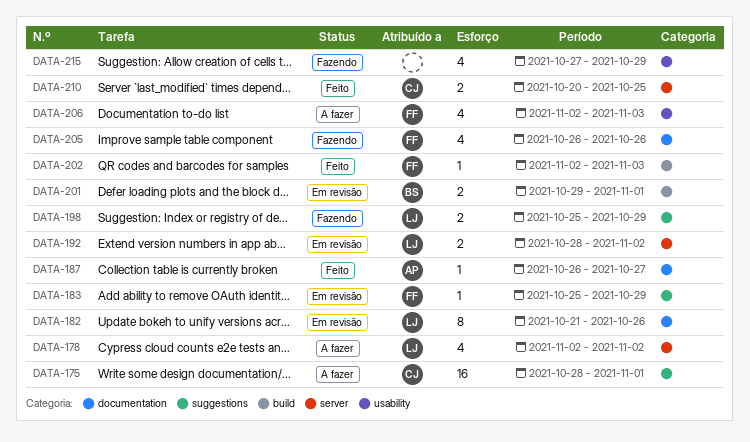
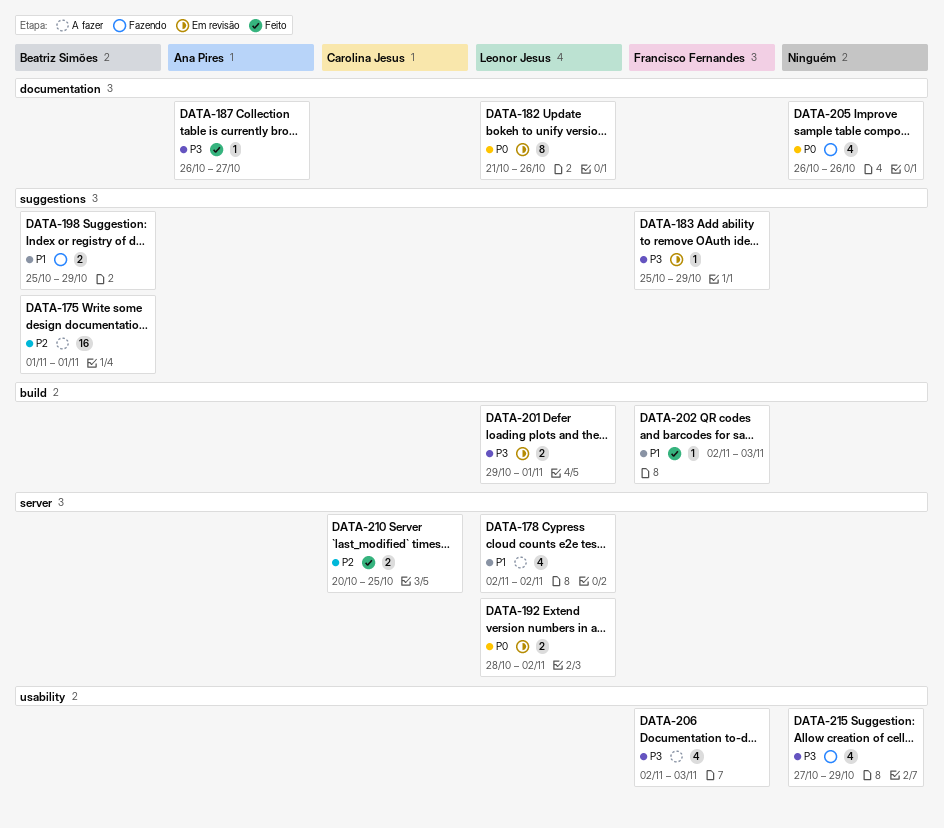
DATA-175, owner: Carolina Jesus -> Beatriz Simões
DATA-175, start: Oct 28 -> Nov 1
DATA-198, owner: Leonor Jesus -> Beatriz Simões
DATA-201, owner: Beatriz Simões -> Leonor Jesus
DATA-205, owner: Francisco Fernandes -> none

